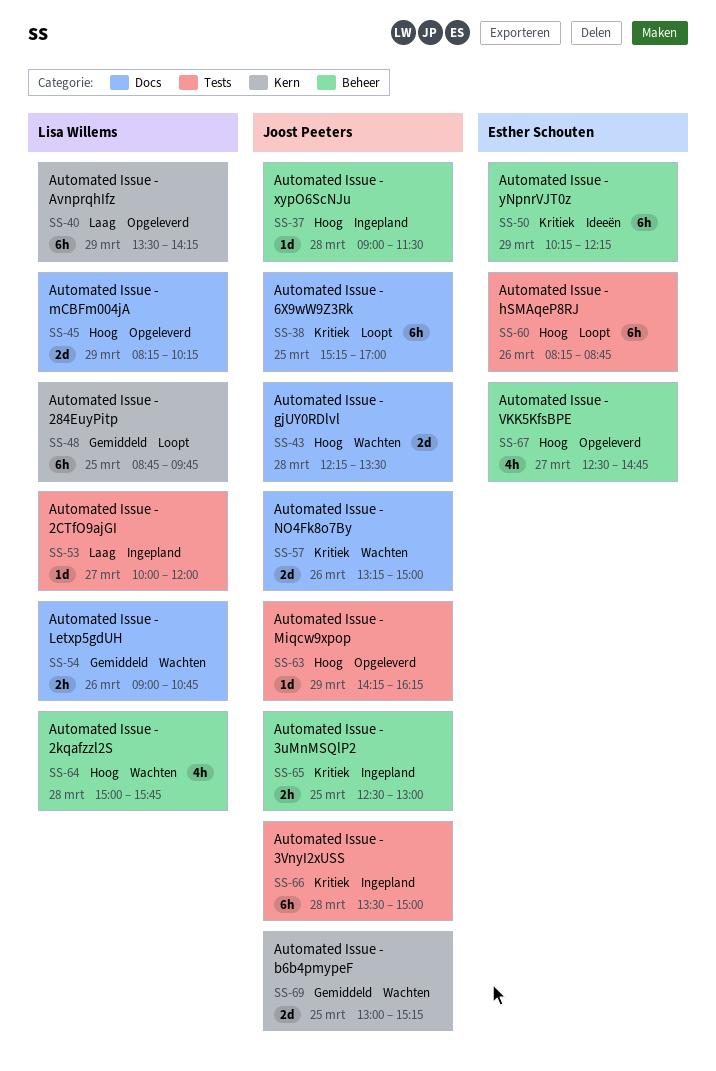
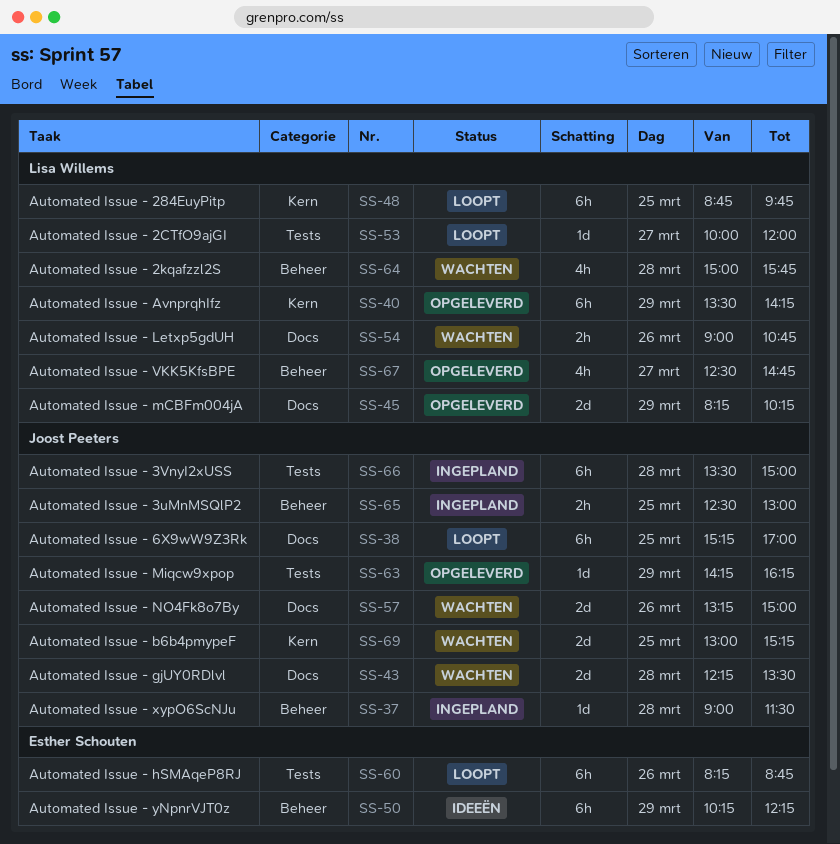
SS-53, status: Ingepland -> Loopt
SS-67, owner: Esther Schouten -> Lisa Willems

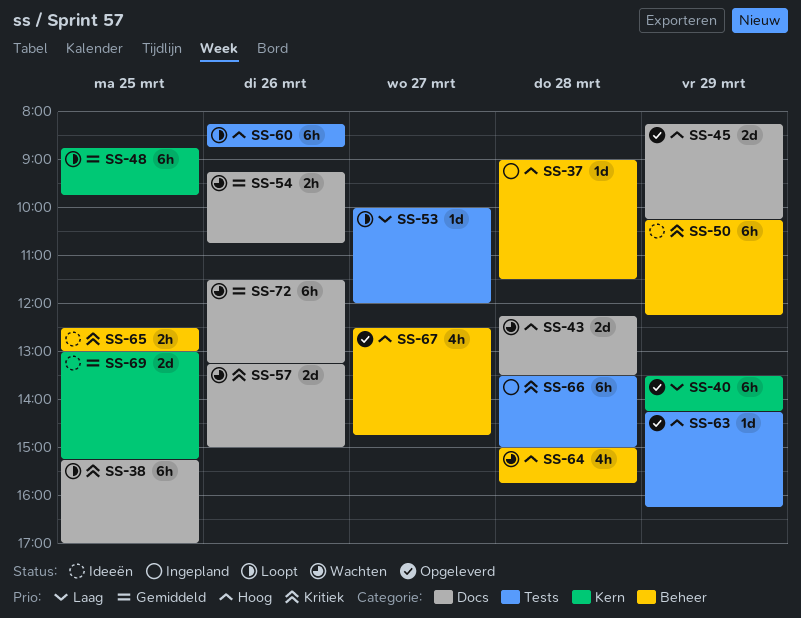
SS-54, begins: 09:00 -> 09:15
SS-65, status: Ingepland -> Ideeën
SS-69, status: Wachten -> Ideeën
SS-72: none -> present

